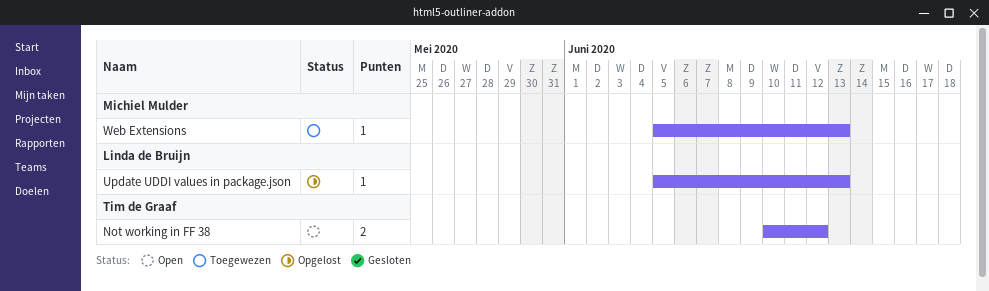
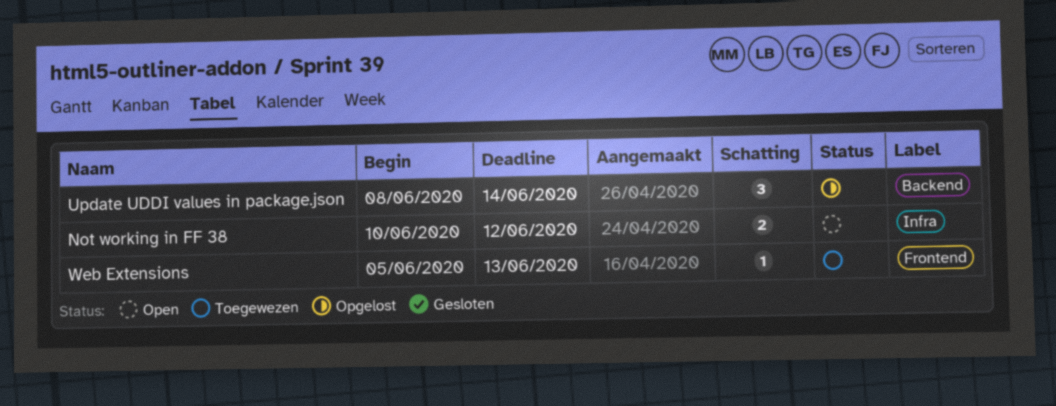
Update UDDI values in package.json, estimate: 1 -> 3
Update UDDI values in package.json, start: Jun 5 -> Jun 8
Update UDDI values in package.json, due: Jun 13 -> Jun 14

